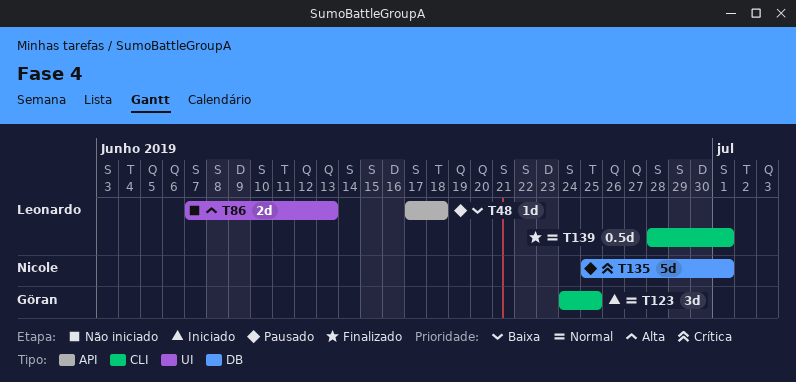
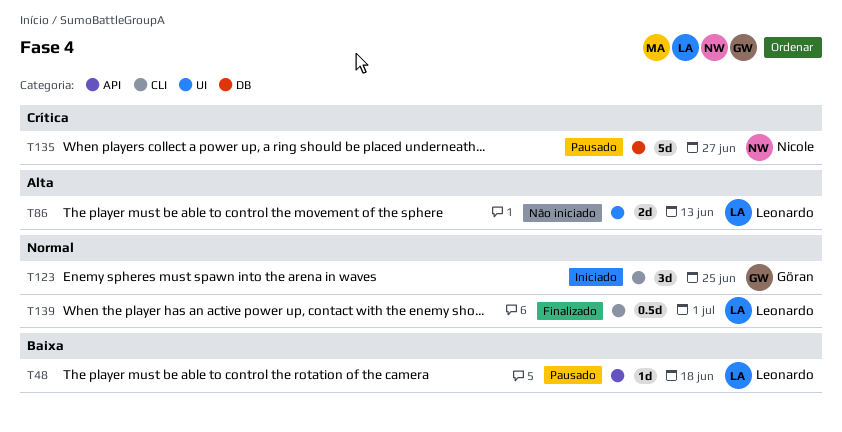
T135, due: Jul 1 -> Jun 27

